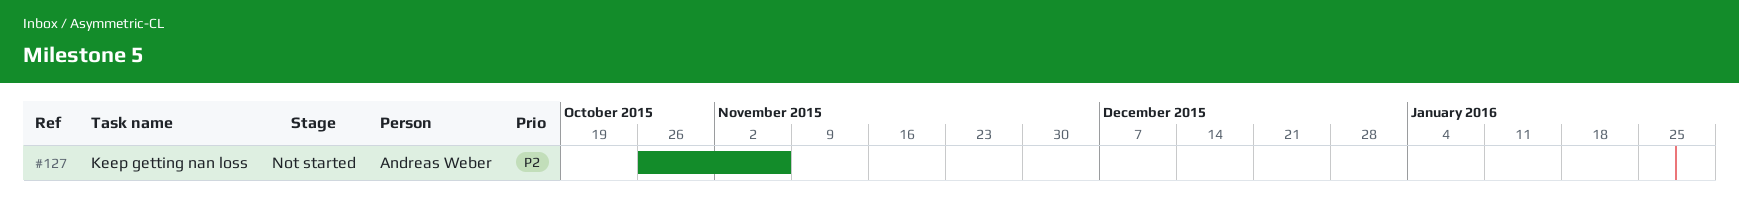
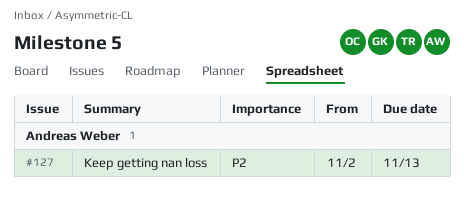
#127, start: Oct 26 -> Nov 2
#127, due: Nov 6 -> Nov 13

